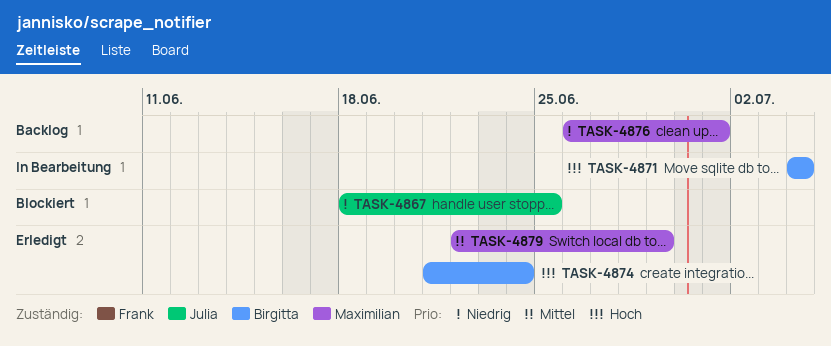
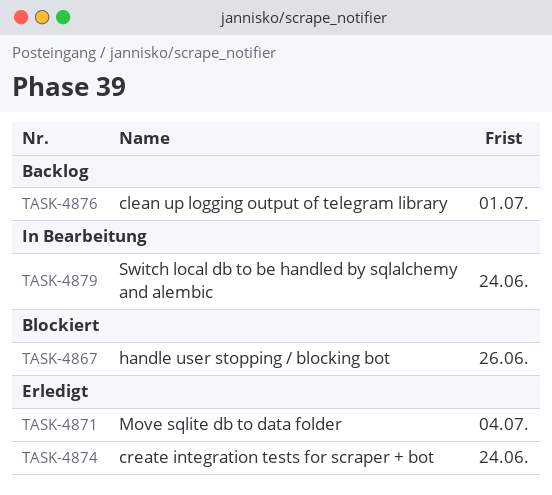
TASK-4867, due: Jun 25 -> Jun 26
TASK-4871, status: In Bearbeitung -> Erledigt
TASK-4879, status: Erledigt -> In Bearbeitung
TASK-4879, due: Jun 29 -> Jun 24

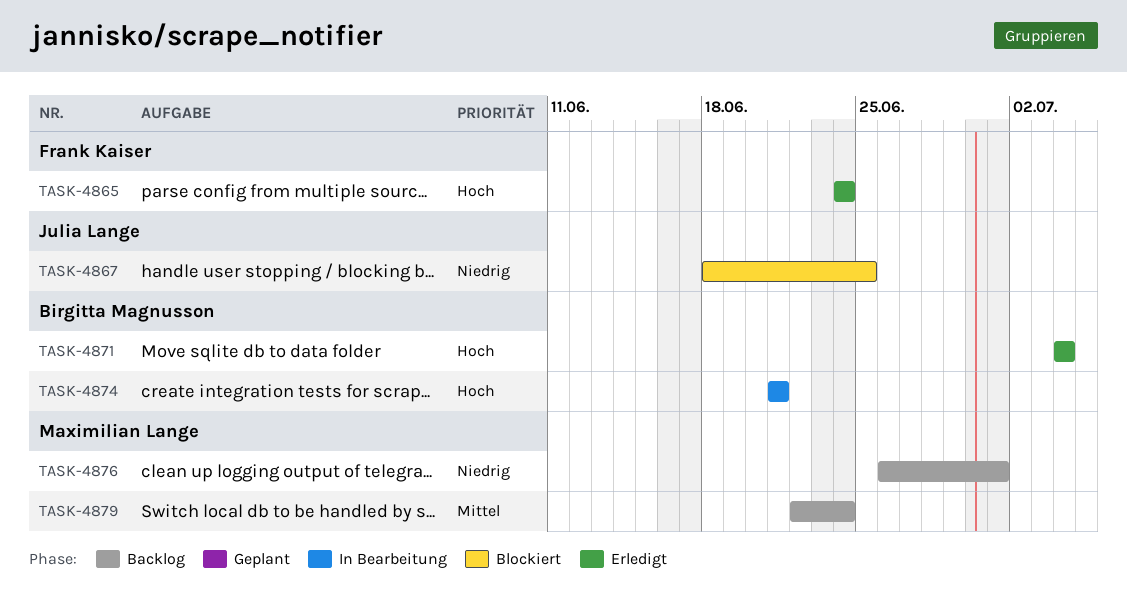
TASK-4865: none -> present
TASK-4867, due: Jun 26 -> Jun 25
TASK-4874, status: Erledigt -> In Bearbeitung
TASK-4874, due: Jun 24 -> Jun 21
TASK-4879, status: In Bearbeitung -> Backlog

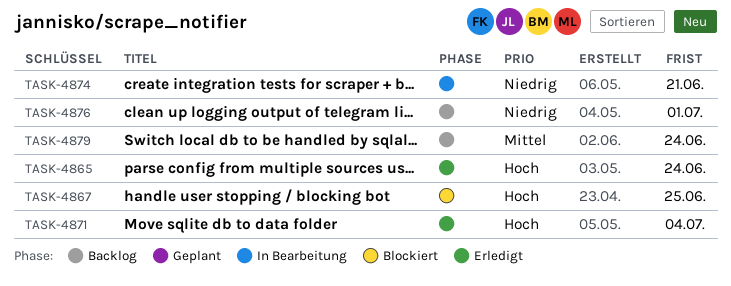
TASK-4867, priority: Niedrig -> Hoch
TASK-4874, priority: Hoch -> Niedrig

